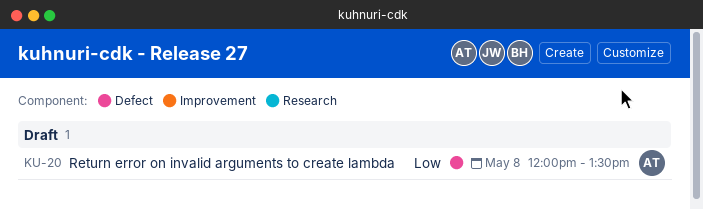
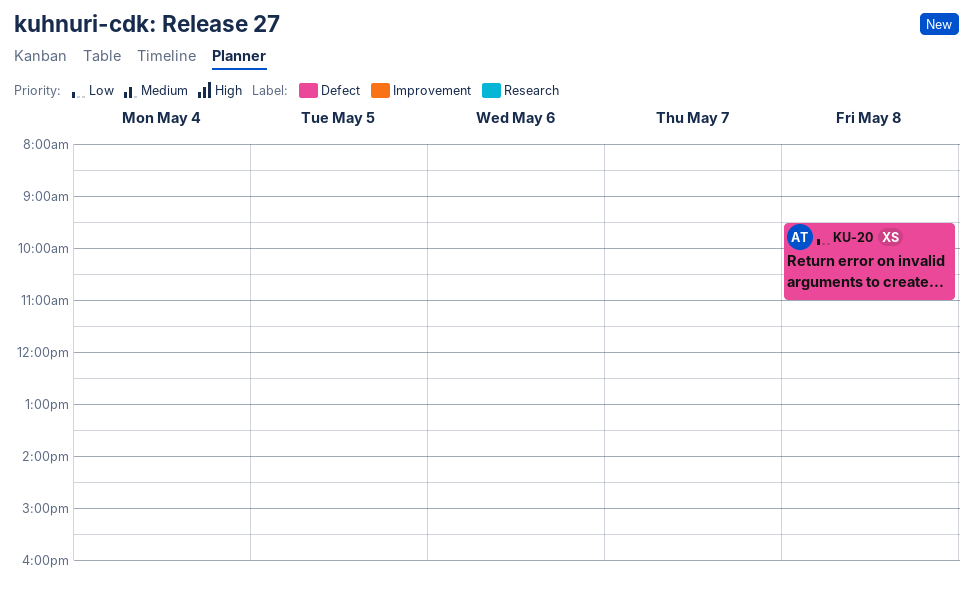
KU-20, begins: 12:00 -> 09:30
KU-20, ends: 13:30 -> 11:00

